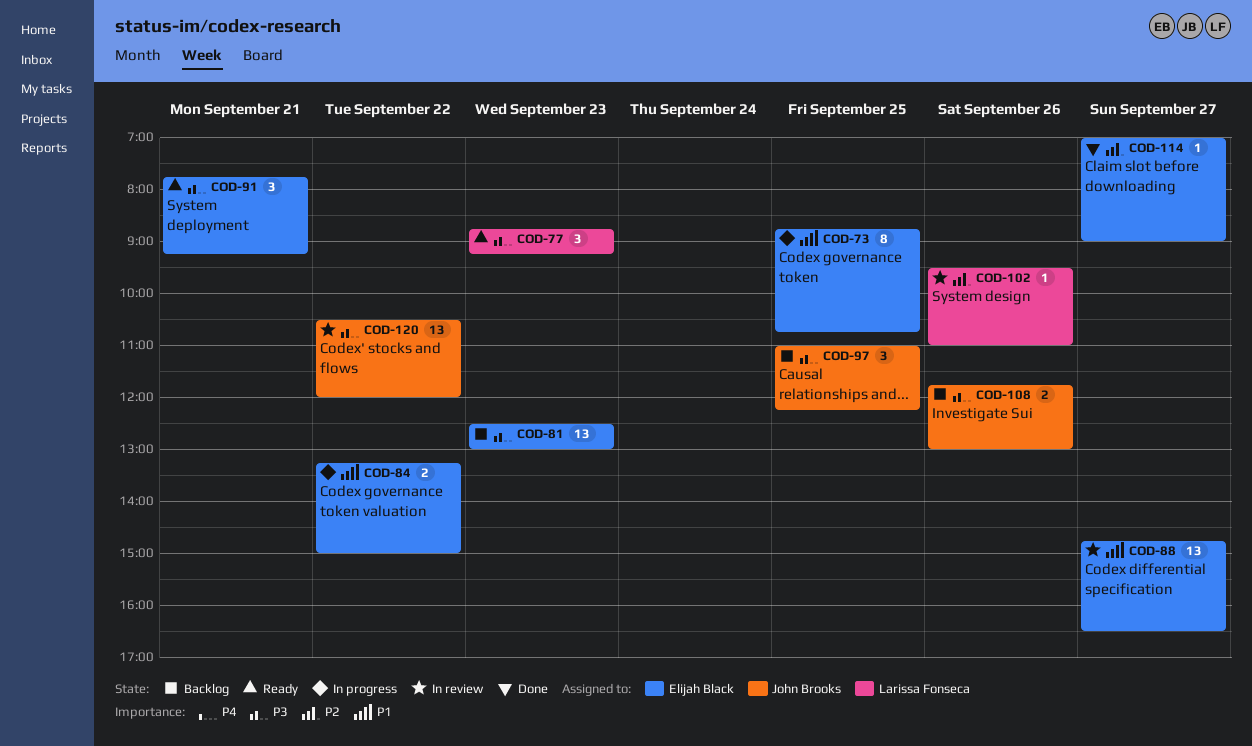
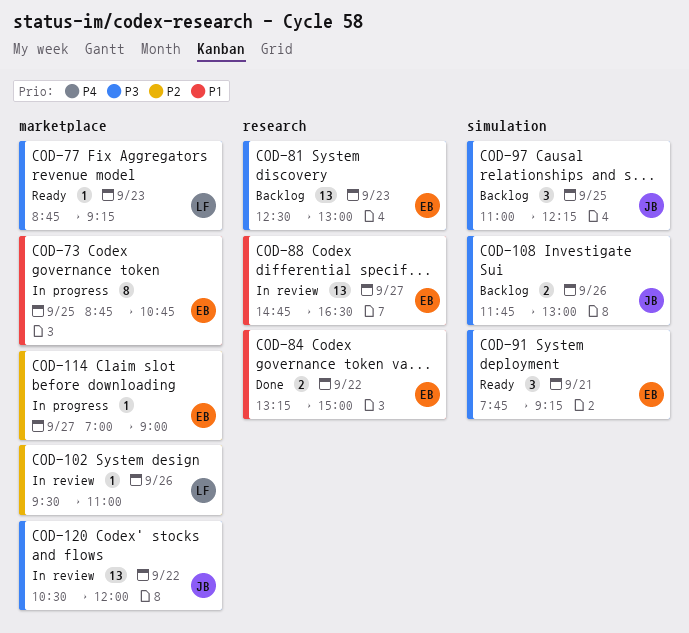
COD-77, estimate: 3 -> 1
COD-84, status: In progress -> Done
COD-114, status: Done -> In progress

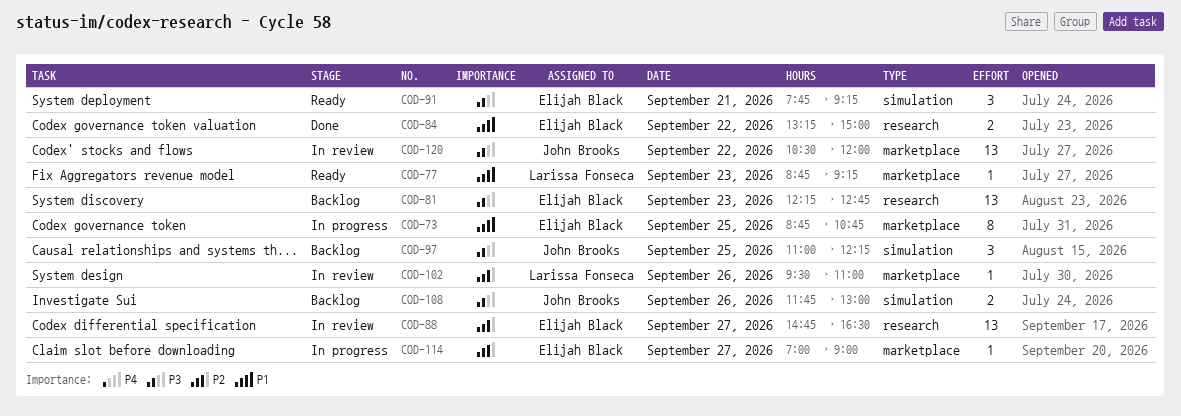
COD-77, priority: P3 -> P1
COD-81, begins: 12:30 -> 12:15
COD-81, ends: 13:00 -> 12:45
COD-88, priority: P1 -> P2

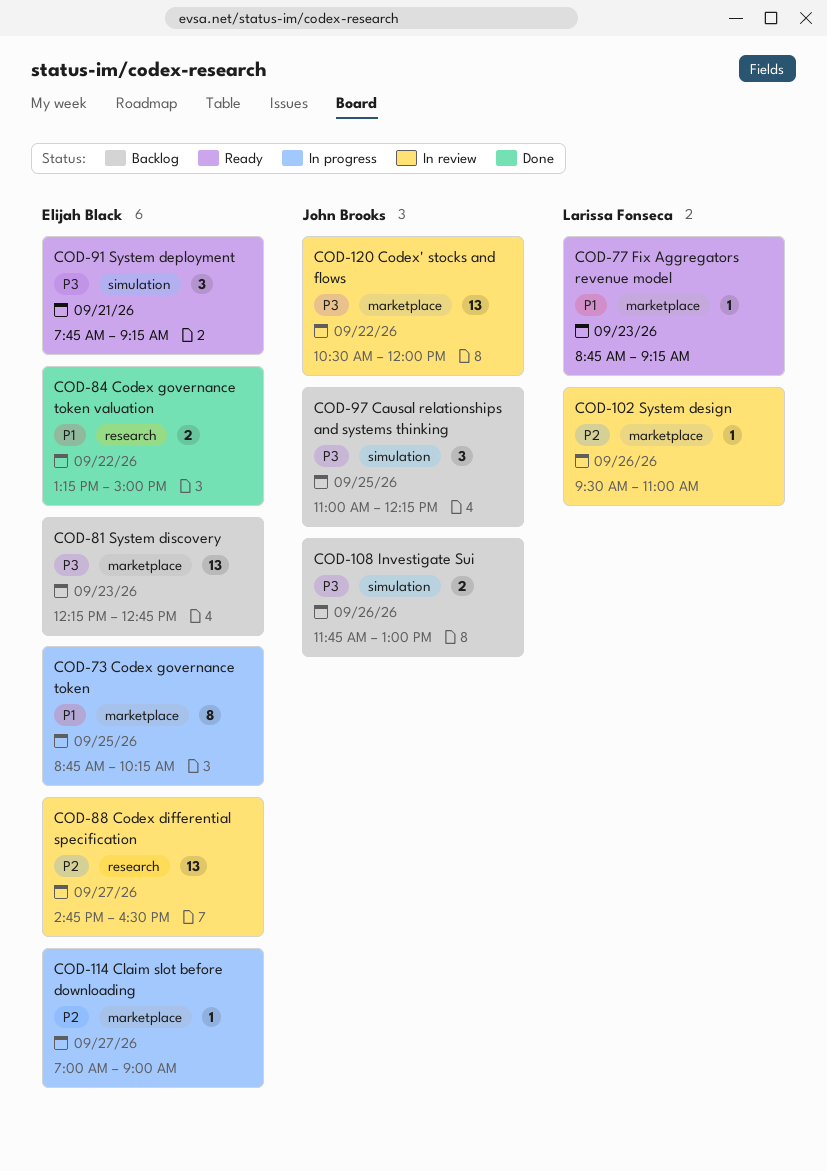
COD-73, ends: 10:45 -> 10:15
COD-81, label: research -> marketplace

